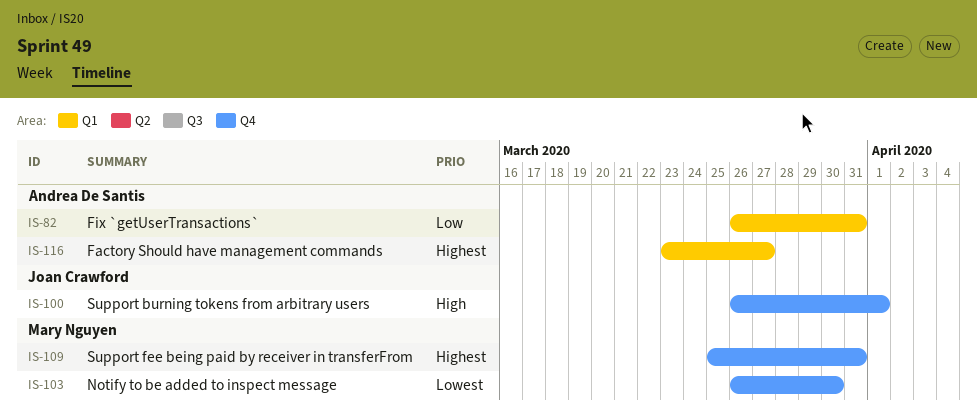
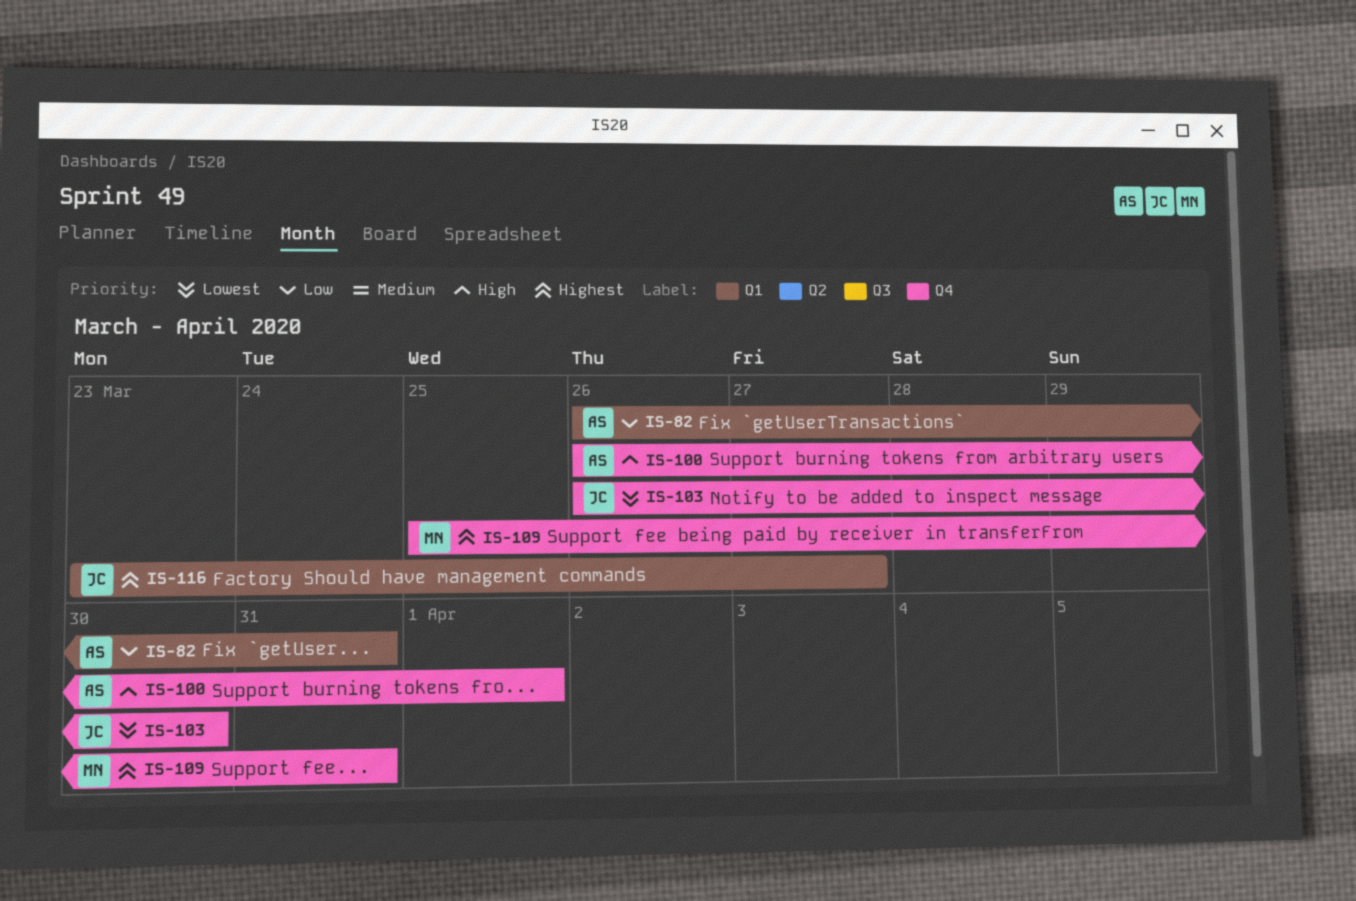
IS-100, owner: Joan Crawford -> Andrea De Santis
IS-103, owner: Mary Nguyen -> Joan Crawford
IS-116, owner: Andrea De Santis -> Joan Crawford

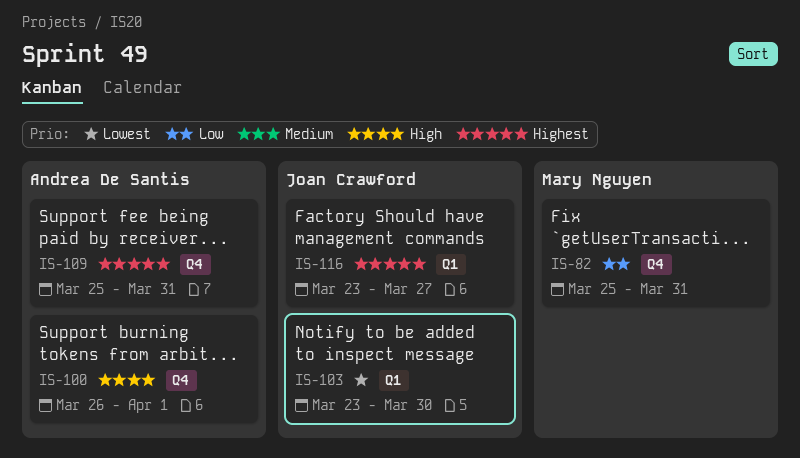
IS-82, owner: Andrea De Santis -> Mary Nguyen
IS-82, label: Q1 -> Q4
IS-82, start: Mar 26 -> Mar 25
IS-103, label: Q4 -> Q1
IS-103, start: Mar 26 -> Mar 23
IS-109, owner: Mary Nguyen -> Andrea De Santis

